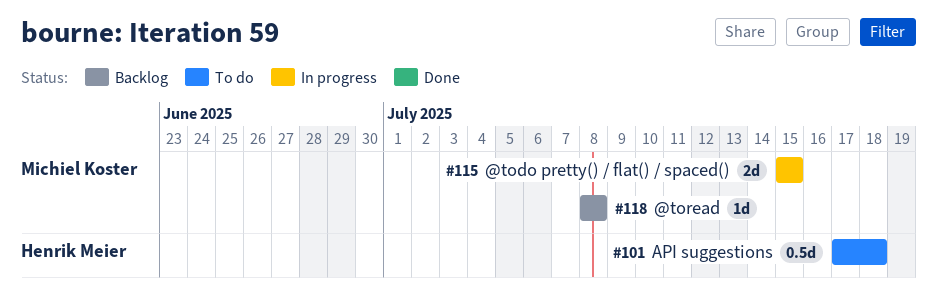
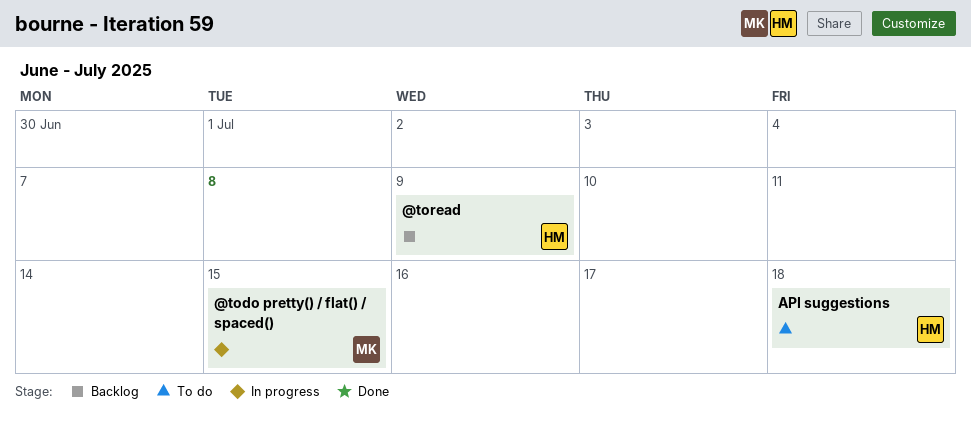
@toread, owner: Michiel Koster -> Henrik Meier
@toread, due: Jul 8 -> Jul 9

